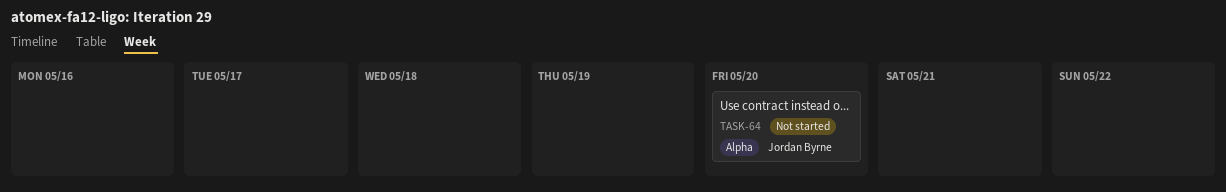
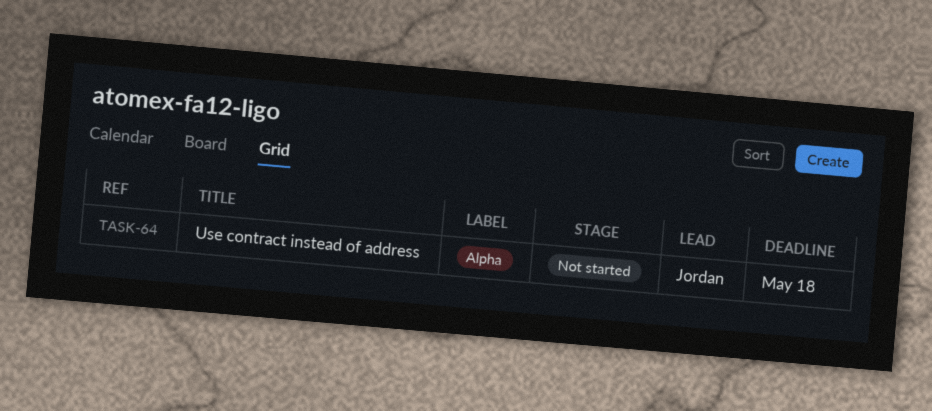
TASK-64, due: May 20 -> May 18

